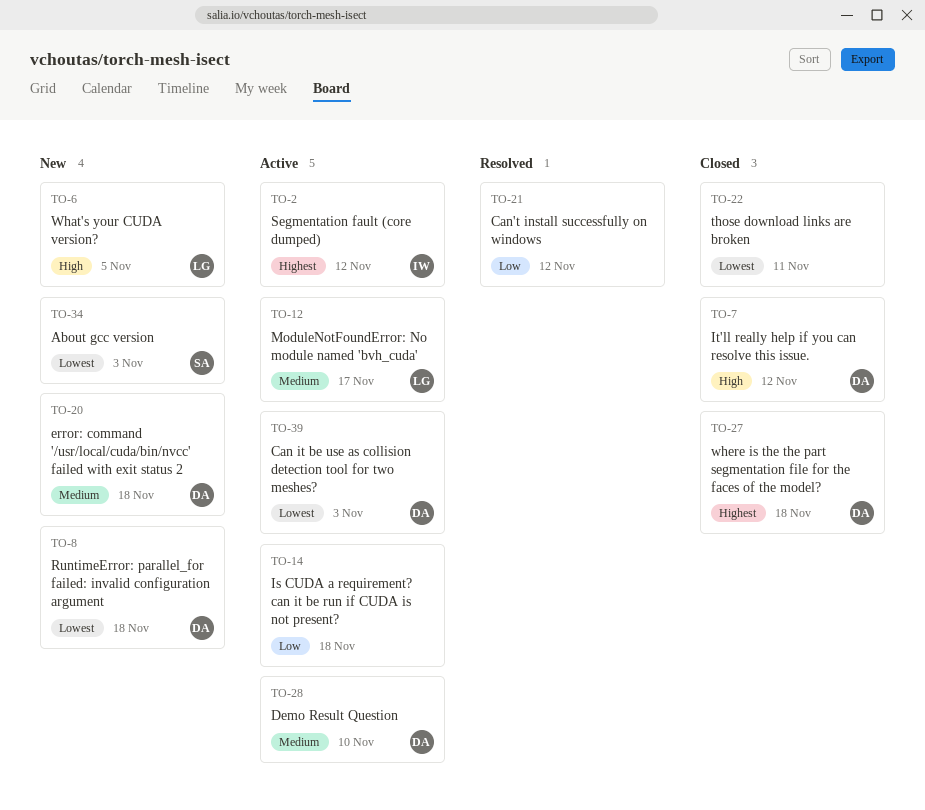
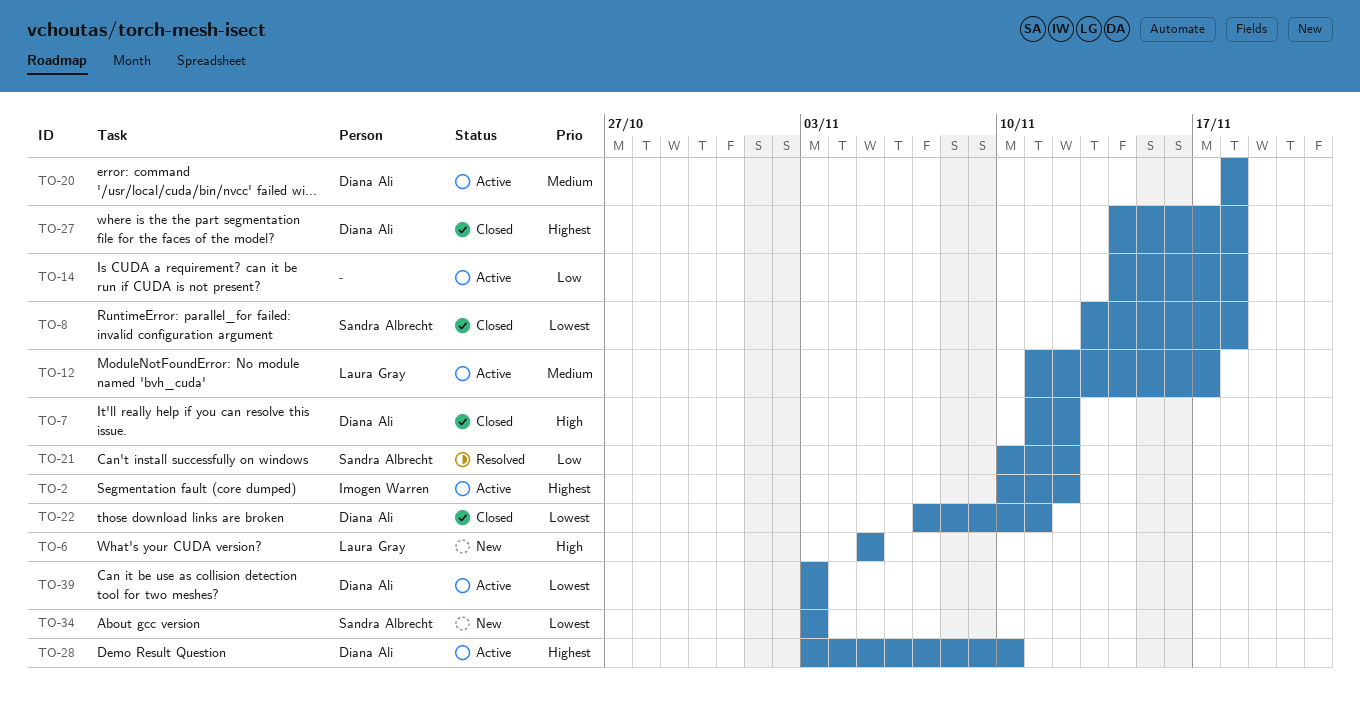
TO-8, status: New -> Closed
TO-8, owner: Diana Ali -> Sandra Albrecht
TO-20, status: New -> Active
TO-21, owner: none -> Sandra Albrecht
TO-22, owner: none -> Diana Ali
TO-28, priority: Medium -> Highest

